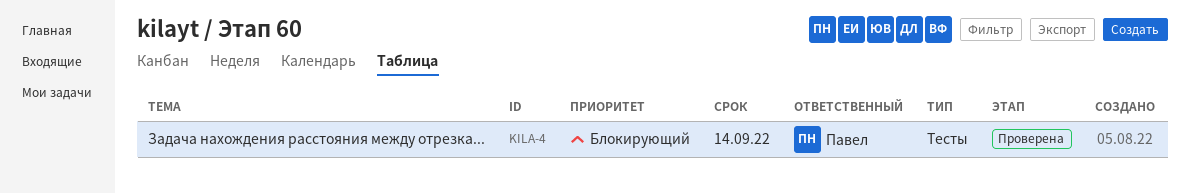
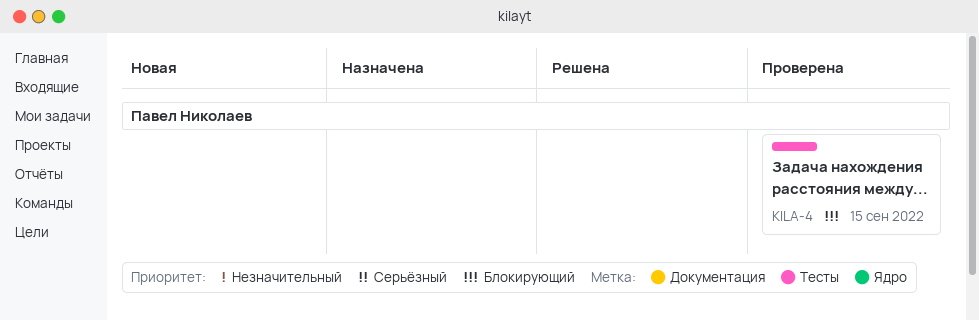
KILA-4, due: Sep 14 -> Sep 15

